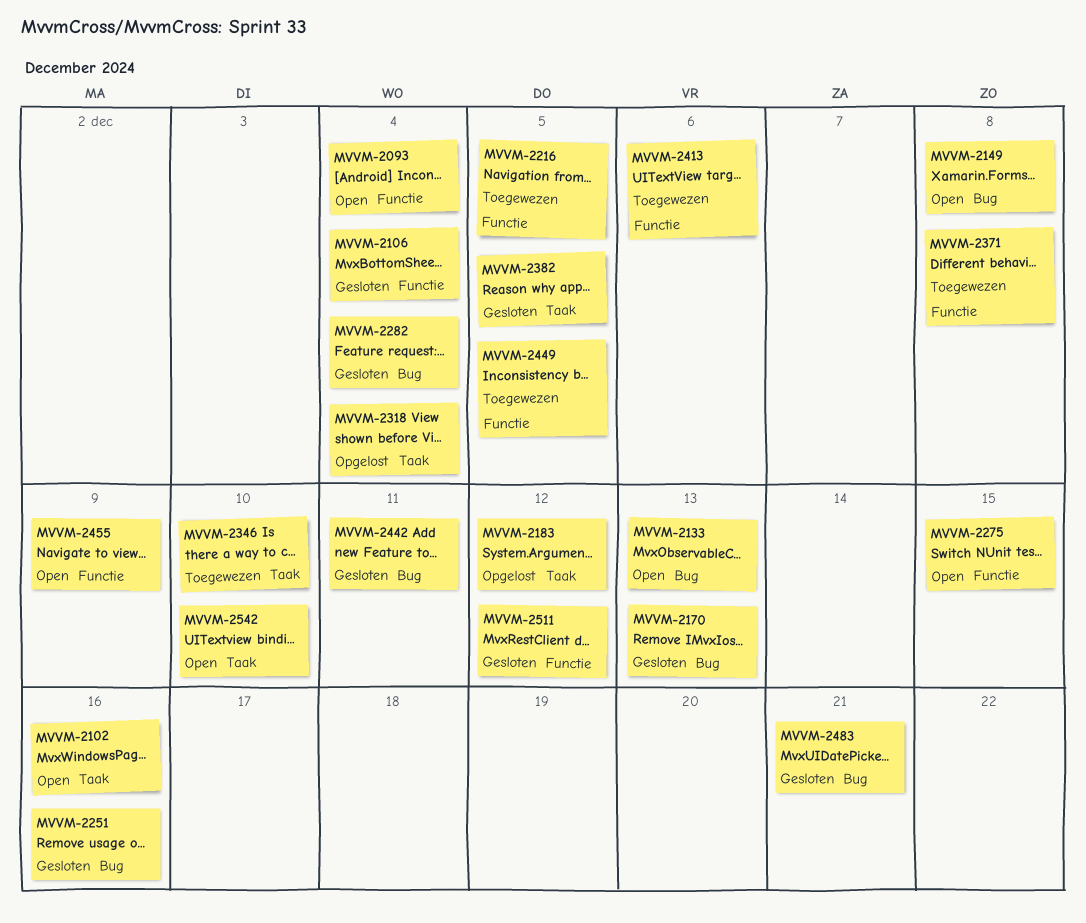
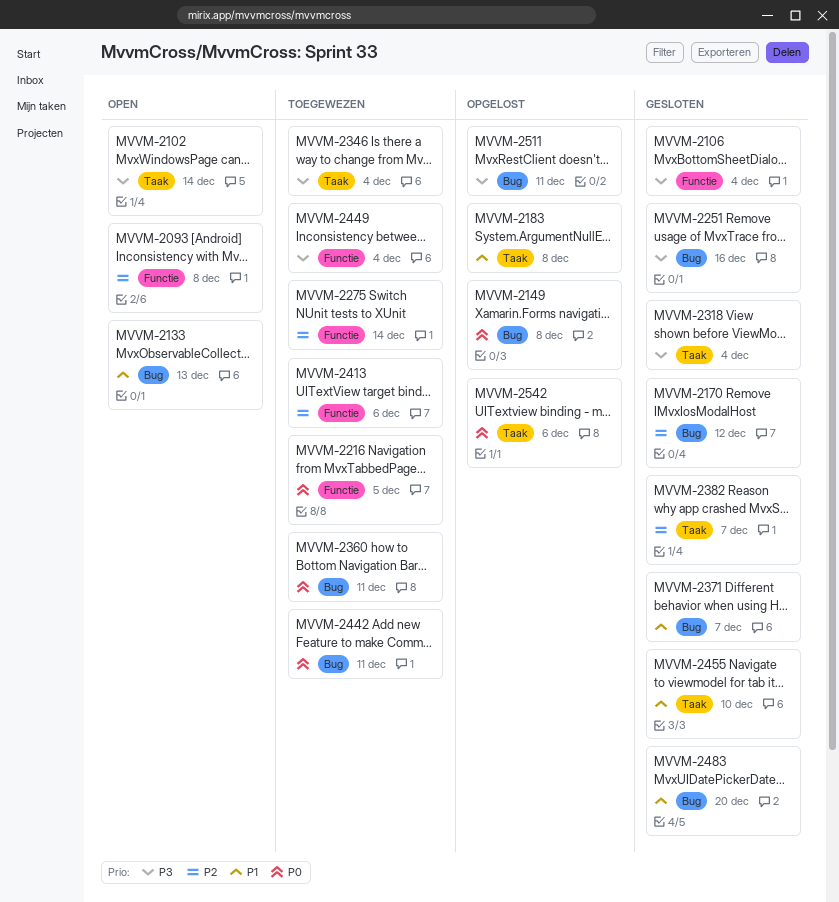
MVVM-2093, due: Dec 4 -> Dec 8
MVVM-2102, due: Dec 16 -> Dec 14
MVVM-2149, status: Open -> Opgelost
MVVM-2170, due: Dec 13 -> Dec 12
MVVM-2183, due: Dec 12 -> Dec 8
MVVM-2275, status: Open -> Toegewezen
MVVM-2275, due: Dec 15 -> Dec 14
MVVM-2282: present -> none
MVVM-2318, status: Opgelost -> Gesloten
MVVM-2346, due: Dec 10 -> Dec 4
MVVM-2360: none -> present
MVVM-2371, status: Toegewezen -> Gesloten
MVVM-2371, label: Functie -> Bug
MVVM-2371, due: Dec 8 -> Dec 7
MVVM-2382, due: Dec 5 -> Dec 7
MVVM-2442, status: Gesloten -> Toegewezen
MVVM-2449, due: Dec 5 -> Dec 4
MVVM-2455, status: Open -> Gesloten
MVVM-2455, label: Functie -> Taak
MVVM-2455, due: Dec 9 -> Dec 10
MVVM-2483, due: Dec 21 -> Dec 20
MVVM-2511, status: Gesloten -> Opgelost
MVVM-2511, label: Functie -> Bug
MVVM-2511, due: Dec 12 -> Dec 11
MVVM-2542, status: Open -> Opgelost
MVVM-2542, due: Dec 10 -> Dec 6

